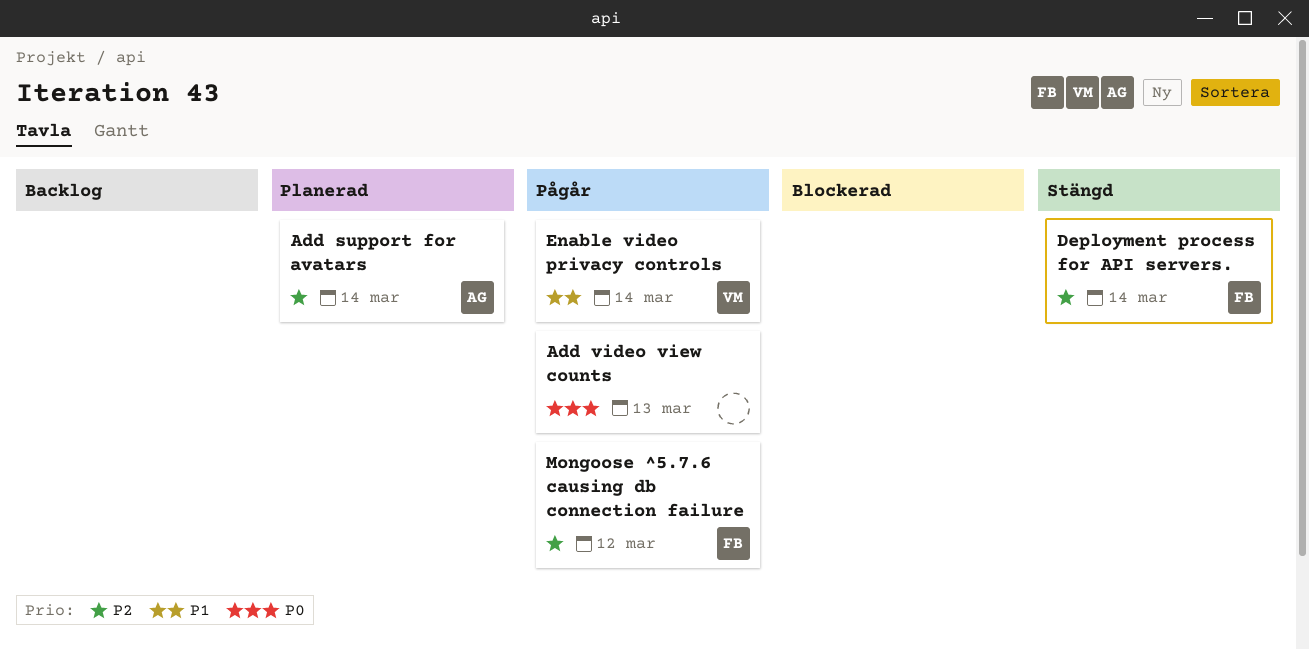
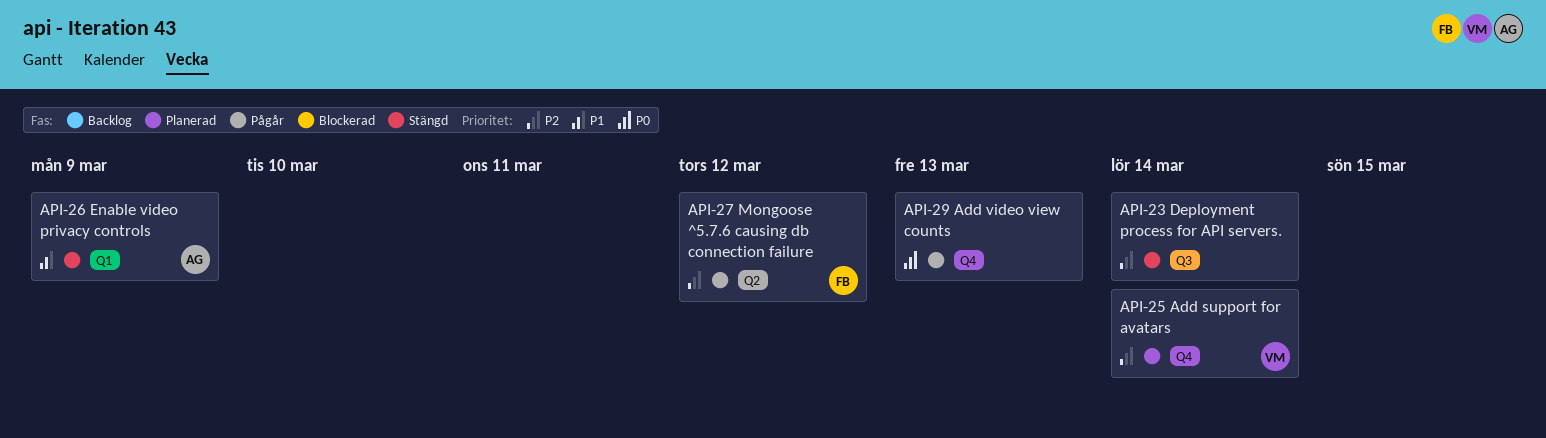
Add support for avatars, owner: AG -> VM
Deployment process for API servers., owner: FB -> none
Enable video privacy controls, status: Pågår -> Stängd
Enable video privacy controls, owner: VM -> AG
Enable video privacy controls, due: Mar 14 -> Mar 9

